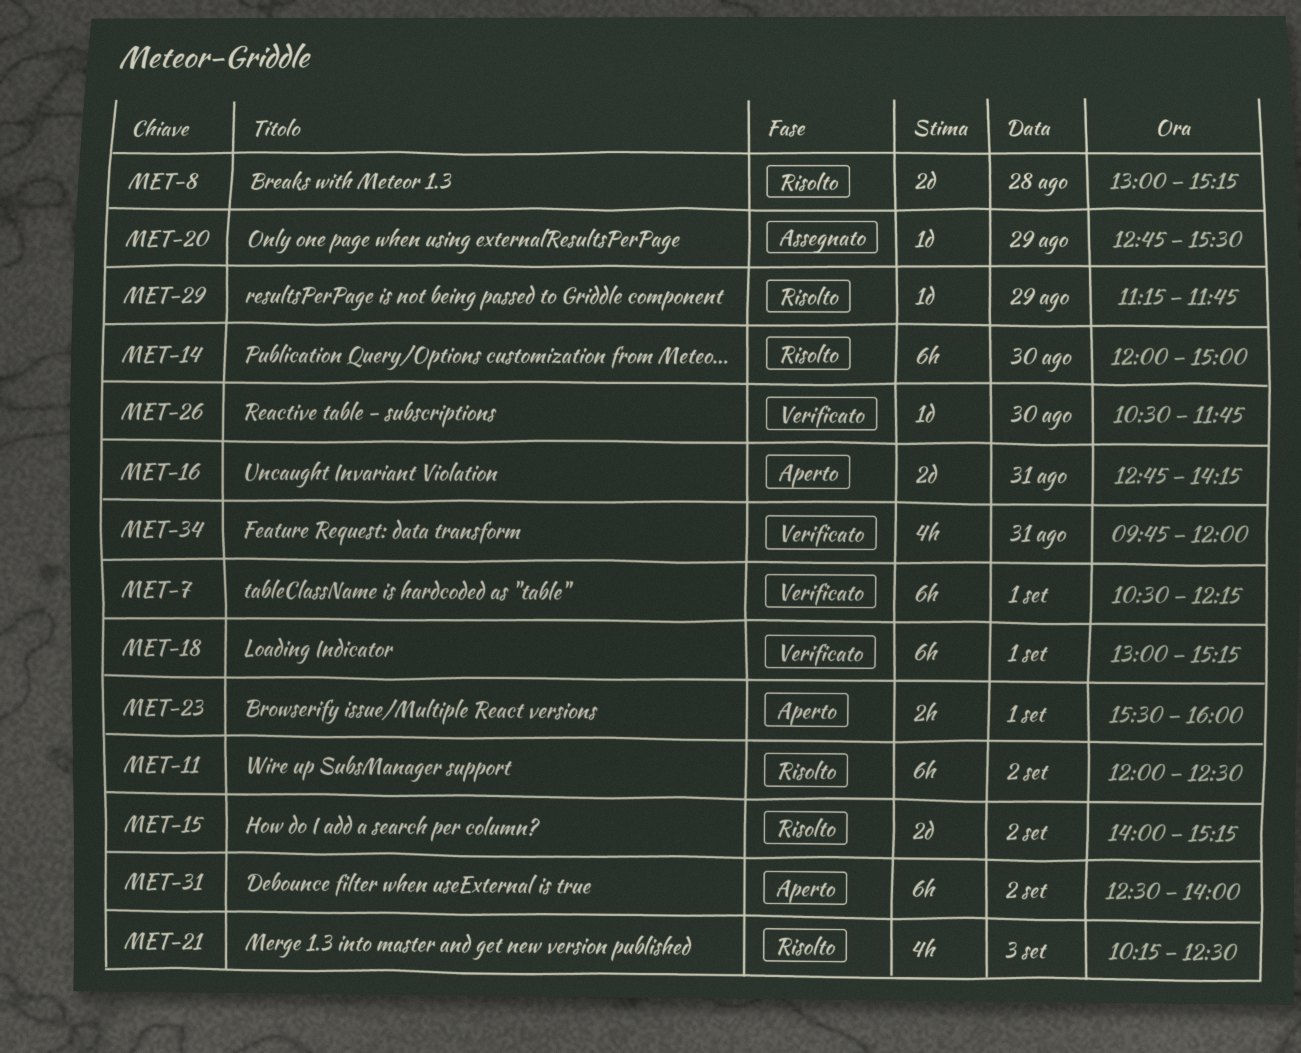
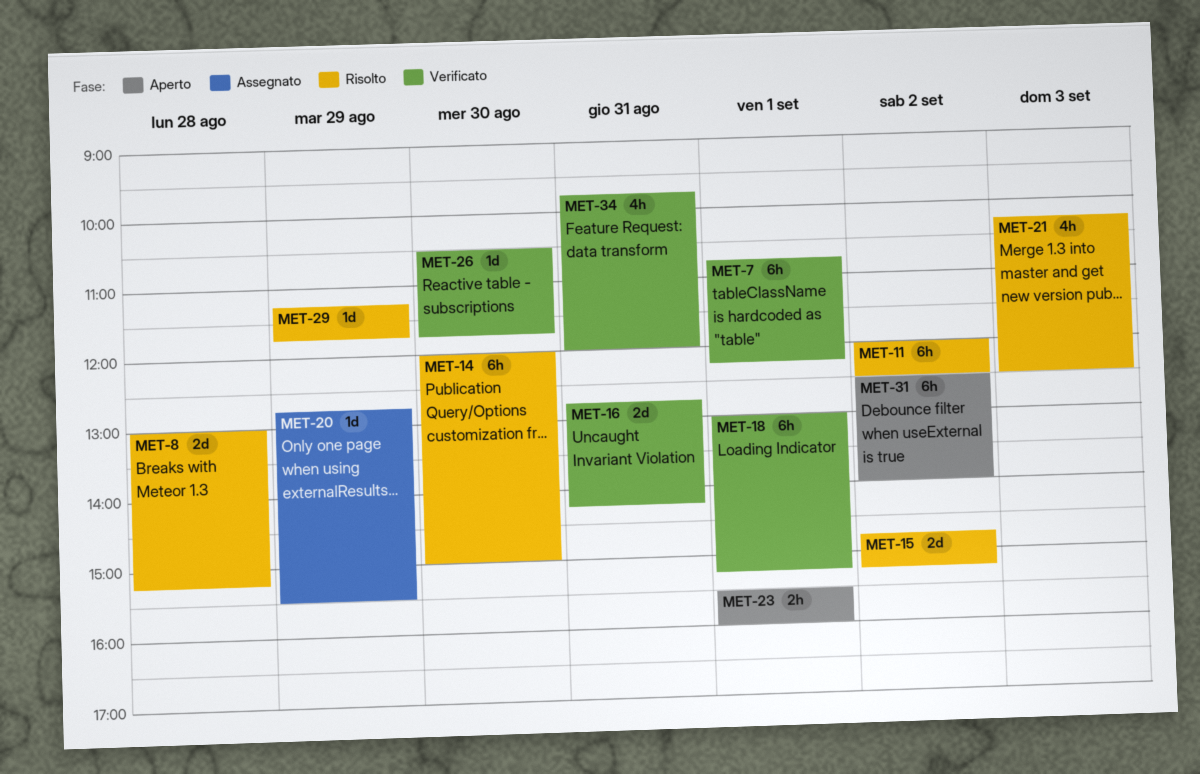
MET-7, begins: 10:30 -> 10:45
MET-15, begins: 14:00 -> 14:45
MET-16, status: Aperto -> Verificato

